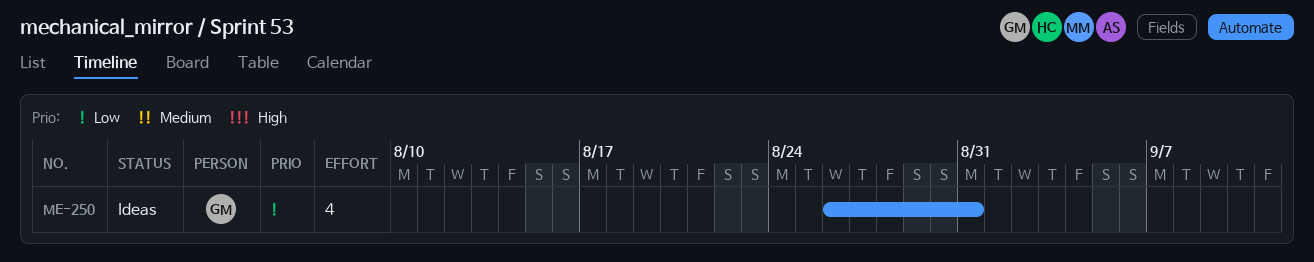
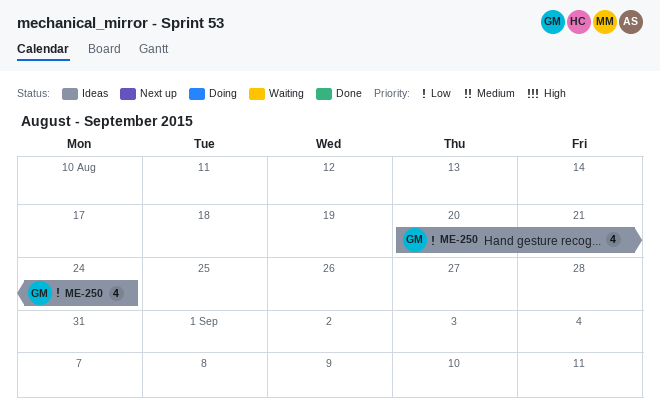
ME-250, start: Aug 26 -> Aug 20
ME-250, due: Aug 31 -> Aug 24

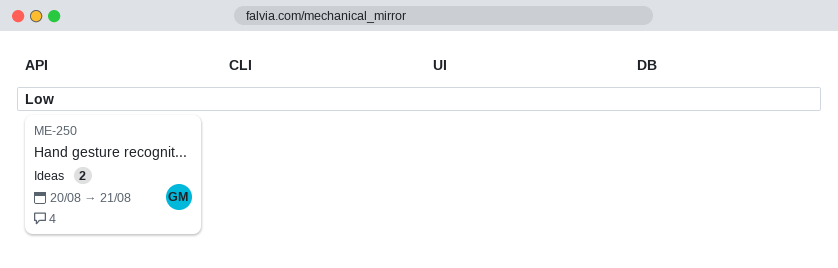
ME-250, estimate: 4 -> 2
ME-250, due: Aug 24 -> Aug 21

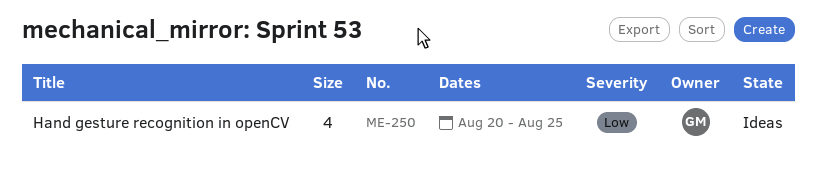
ME-250, estimate: 2 -> 4
ME-250, due: Aug 21 -> Aug 25

